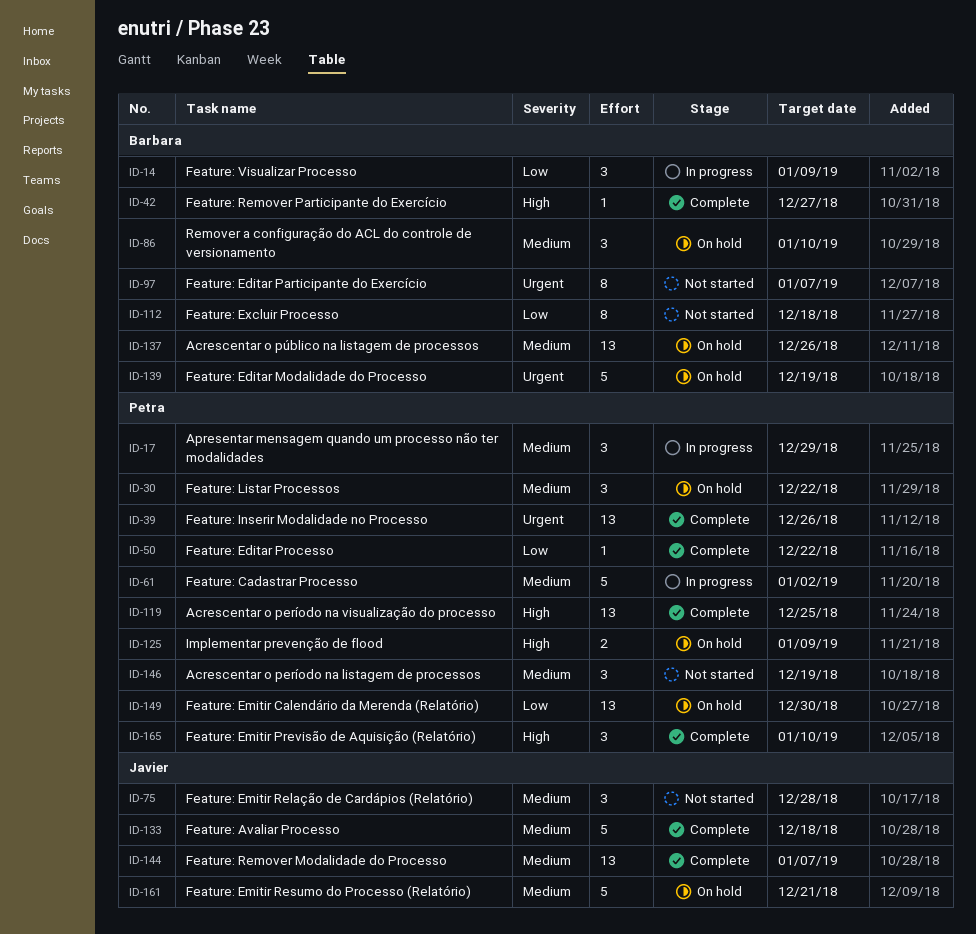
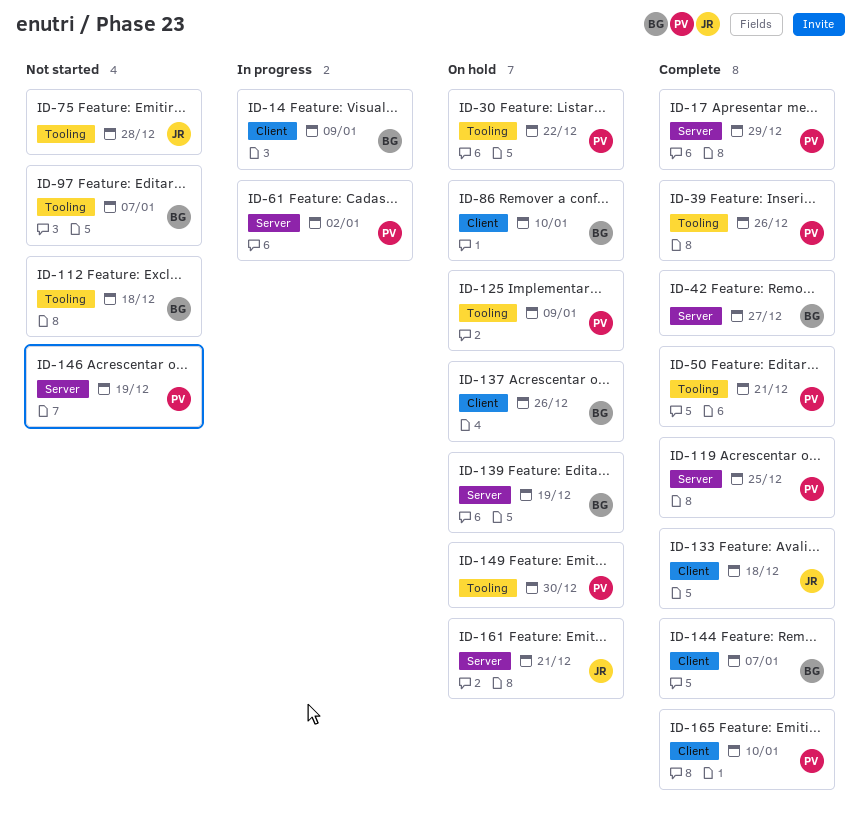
ID-17, status: In progress -> Complete
ID-50, due: Dec 22 -> Dec 21
ID-144, owner: Javier -> Barbara

